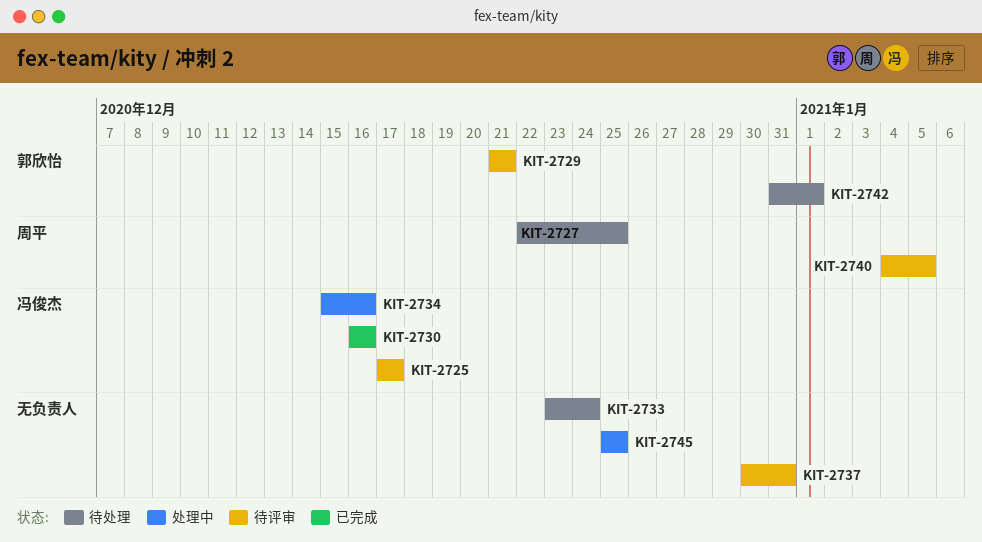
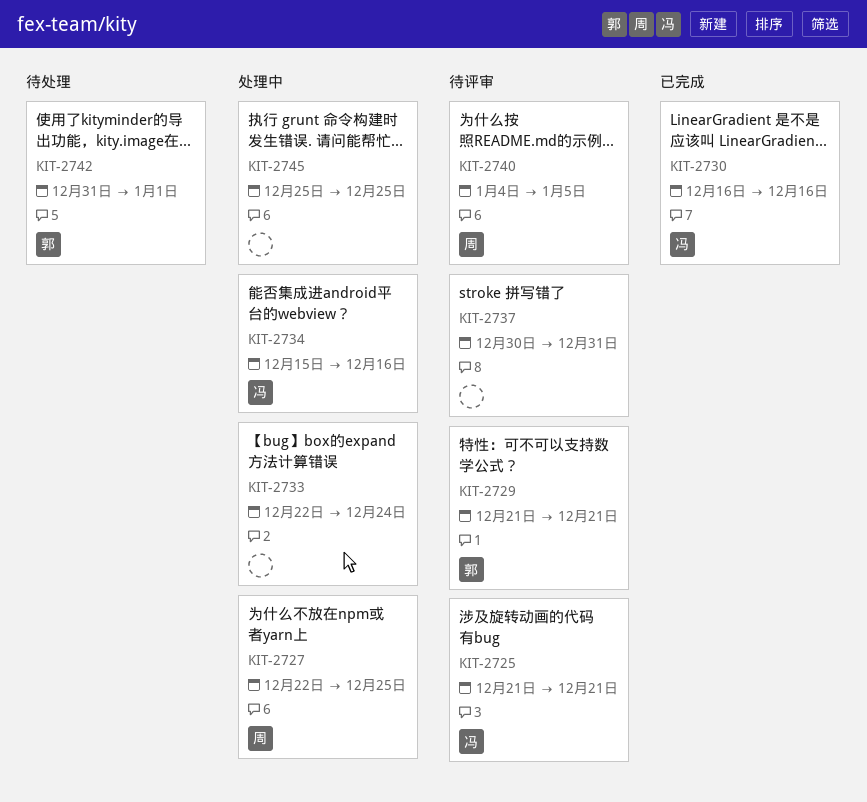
KIT-2725, start: Dec 17 -> Dec 21
KIT-2725, due: Dec 17 -> Dec 21
KIT-2727, status: 待处理 -> 处理中
KIT-2733, status: 待处理 -> 处理中
KIT-2733, start: Dec 23 -> Dec 22

